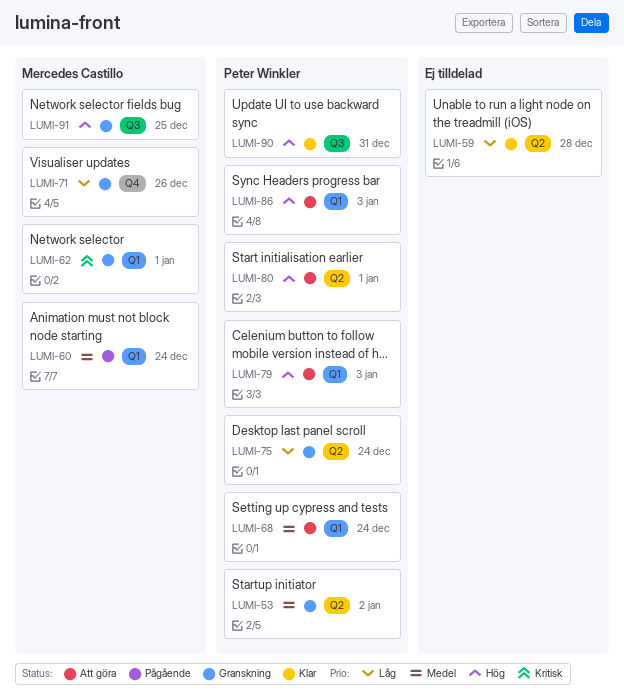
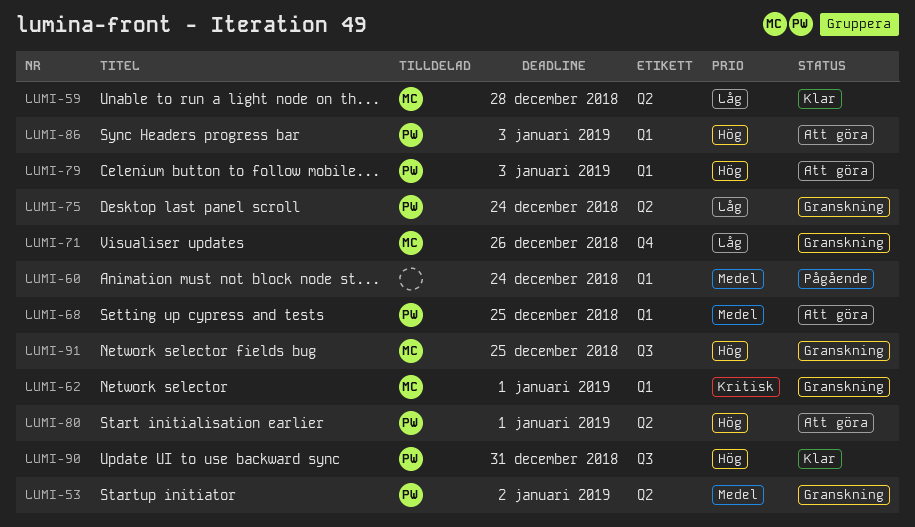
LUMI-59, owner: none -> Mercedes Castillo
LUMI-60, owner: Mercedes Castillo -> none
LUMI-68, due: Dec 24 -> Dec 25

